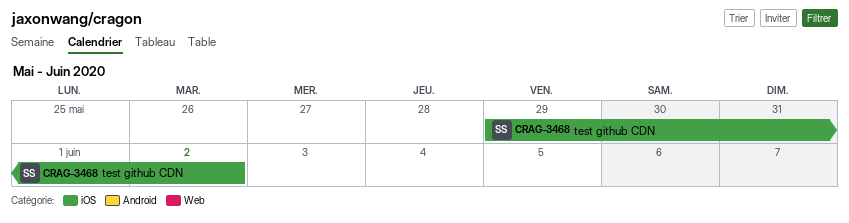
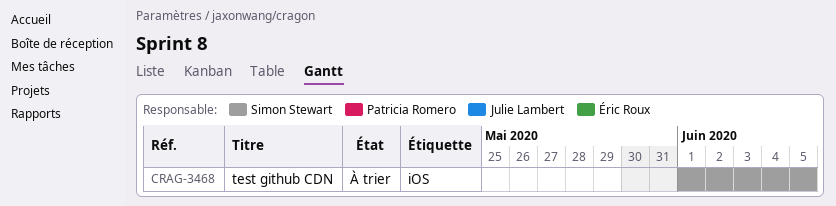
CRAG-3468, start: May 29 -> Jun 1
CRAG-3468, due: Jun 2 -> Jun 5

